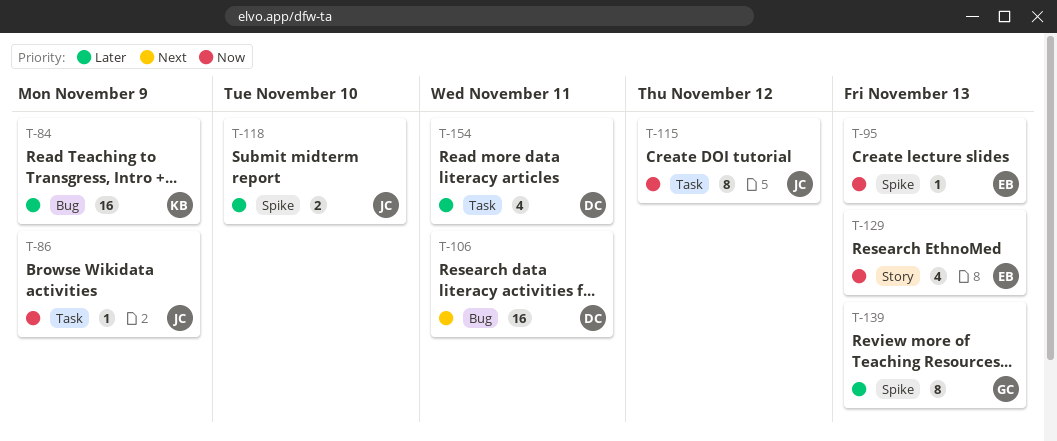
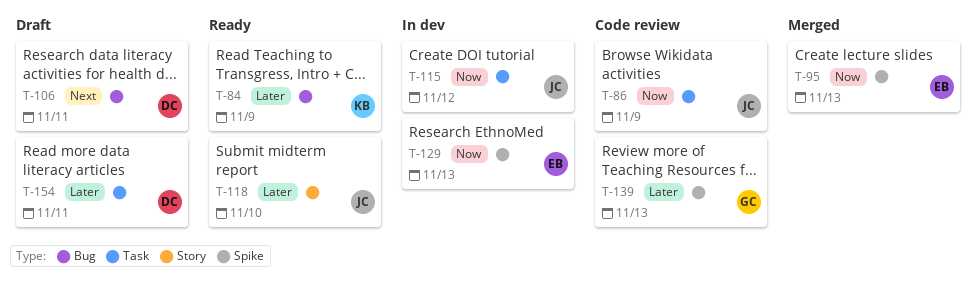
T-118, label: Spike -> Story
T-129, label: Story -> Spike

